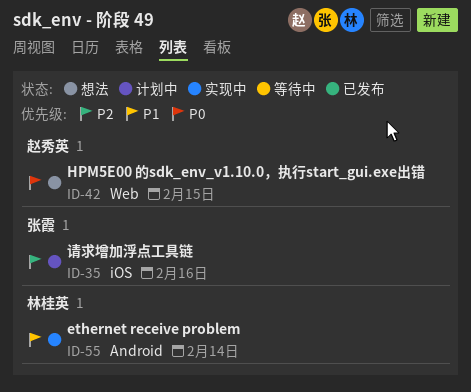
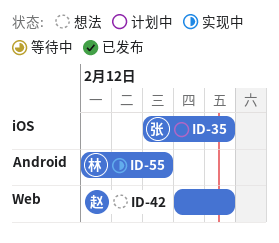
ID-42, due: Feb 15 -> Feb 16

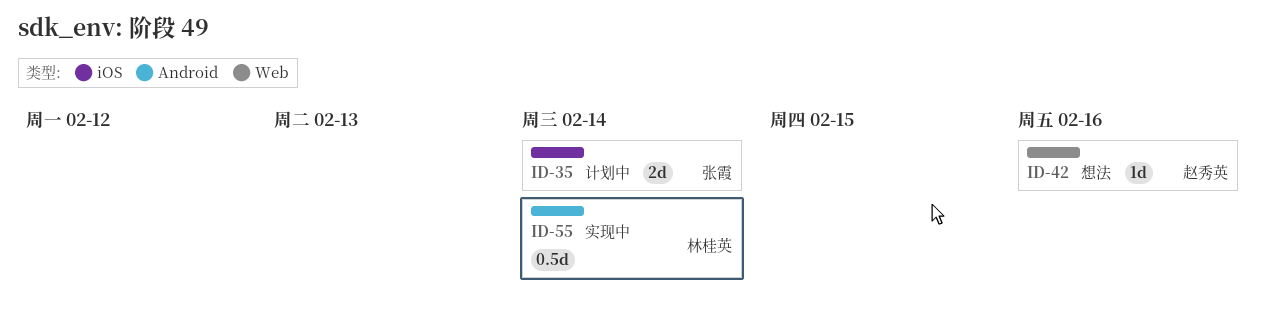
ID-35, due: Feb 16 -> Feb 14

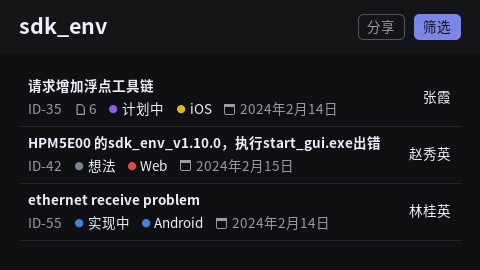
ID-42, due: Feb 16 -> Feb 15

